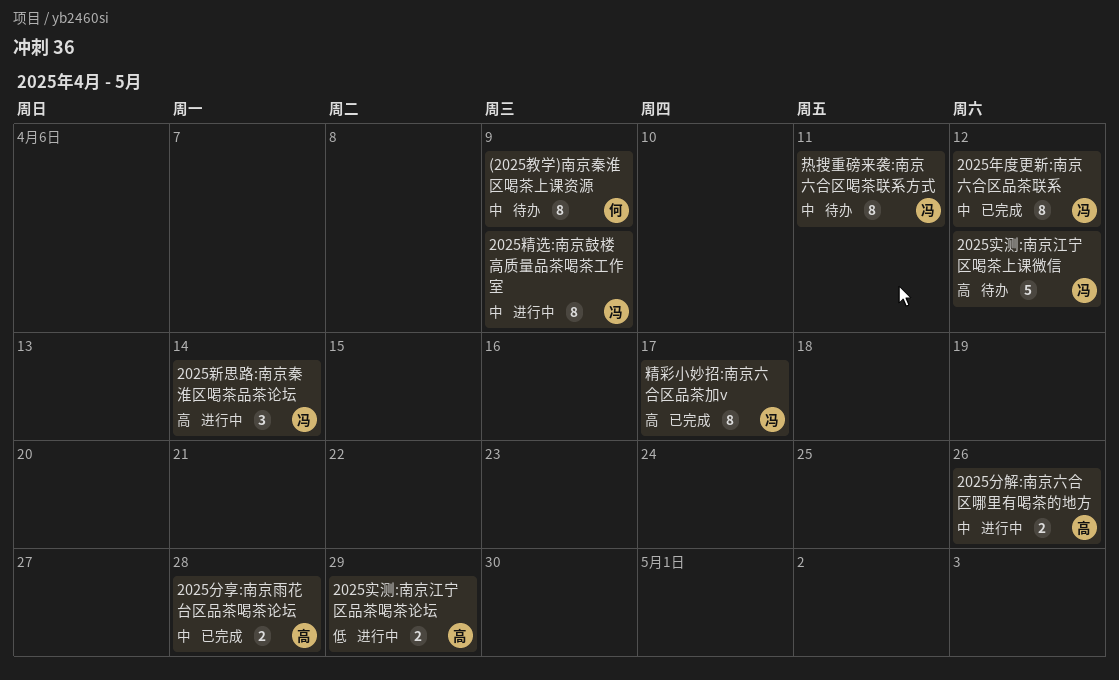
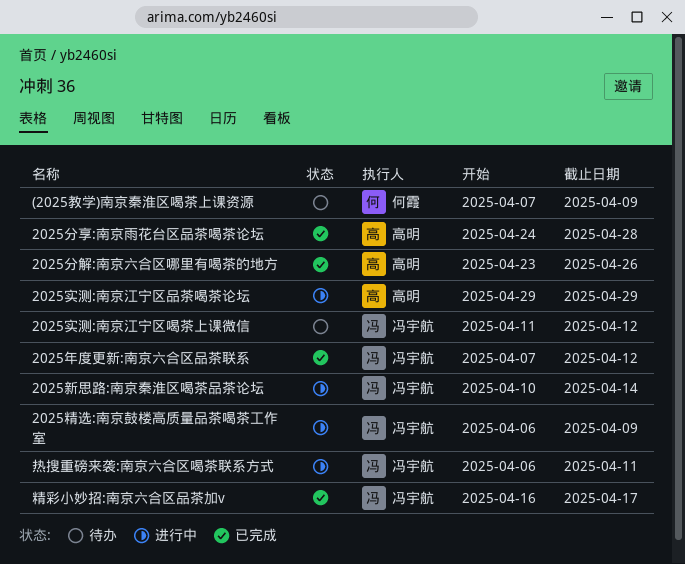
2025分解:南京六合区哪里有喝茶的地方, status: 进行中 -> 已完成
热搜重磅来袭:南京六合区喝茶联系方式, status: 待办 -> 进行中

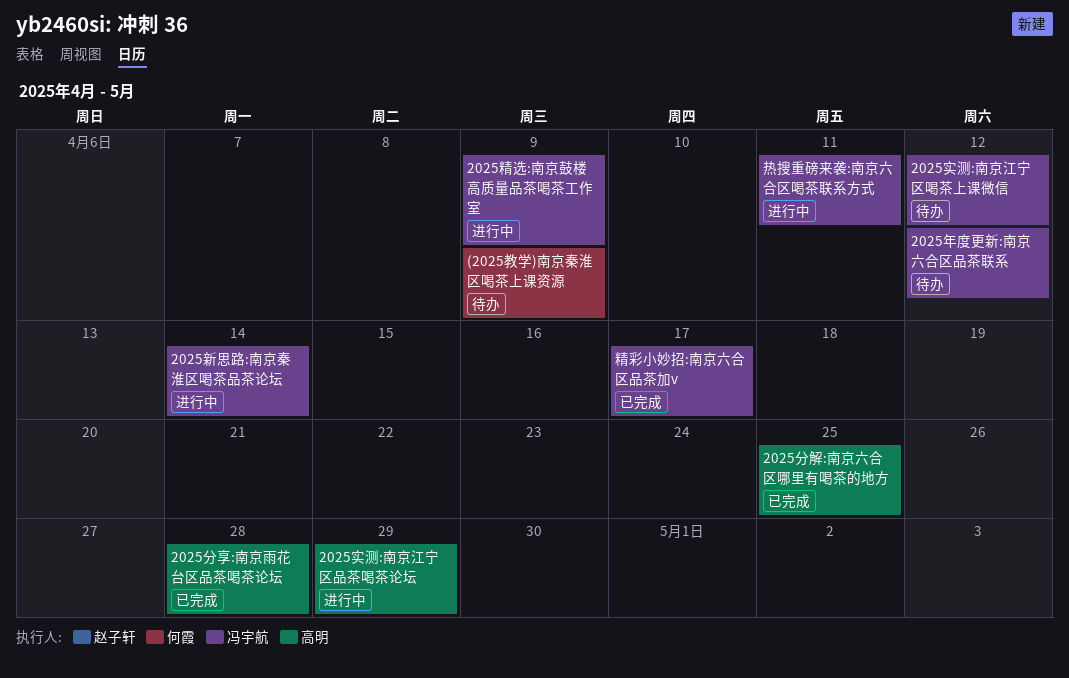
2025分解:南京六合区哪里有喝茶的地方, due: Apr 26 -> Apr 25
2025年度更新:南京六合区品茶联系, status: 已完成 -> 待办

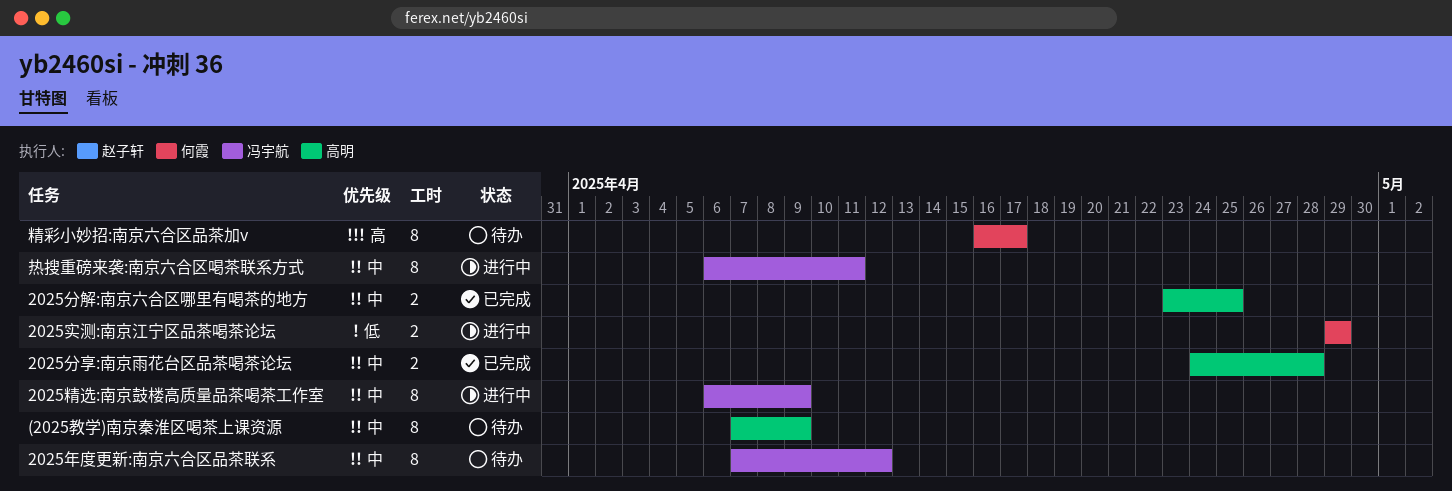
(2025教学)南京秦淮区喝茶上课资源, owner: 何霞 -> 高明
2025实测:南京江宁区品茶喝茶论坛, owner: 高明 -> 何霞
2025实测:南京江宁区喝茶上课微信: present -> none
2025新思路:南京秦淮区喝茶品茶论坛: present -> none
精彩小妙招:南京六合区品茶加v, status: 已完成 -> 待办
精彩小妙招:南京六合区品茶加v, owner: 冯宇航 -> 何霞

